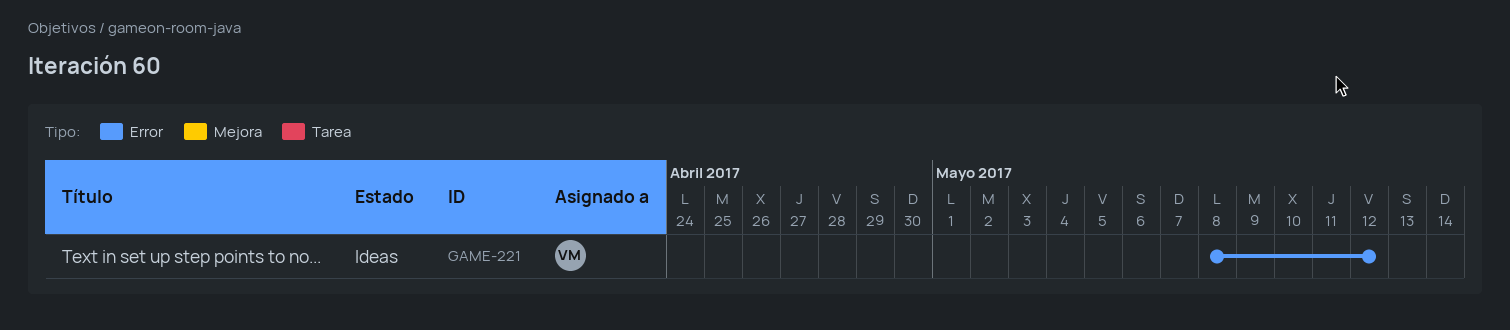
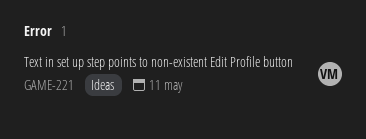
GAME-221, due: May 12 -> May 11

